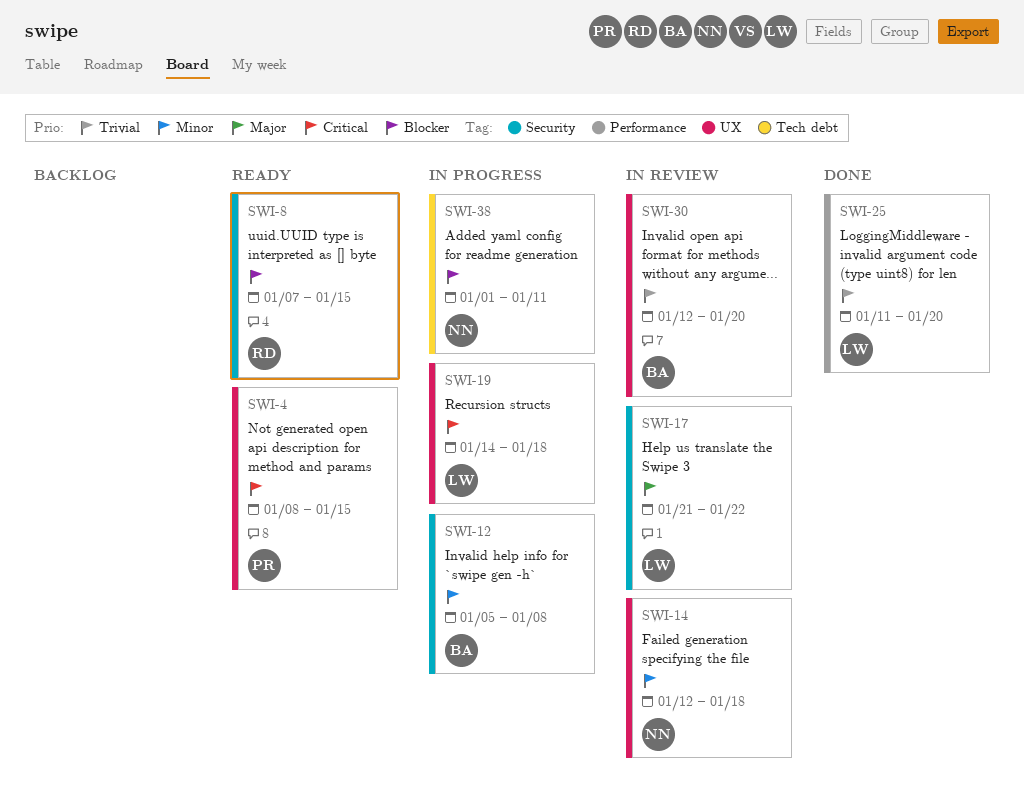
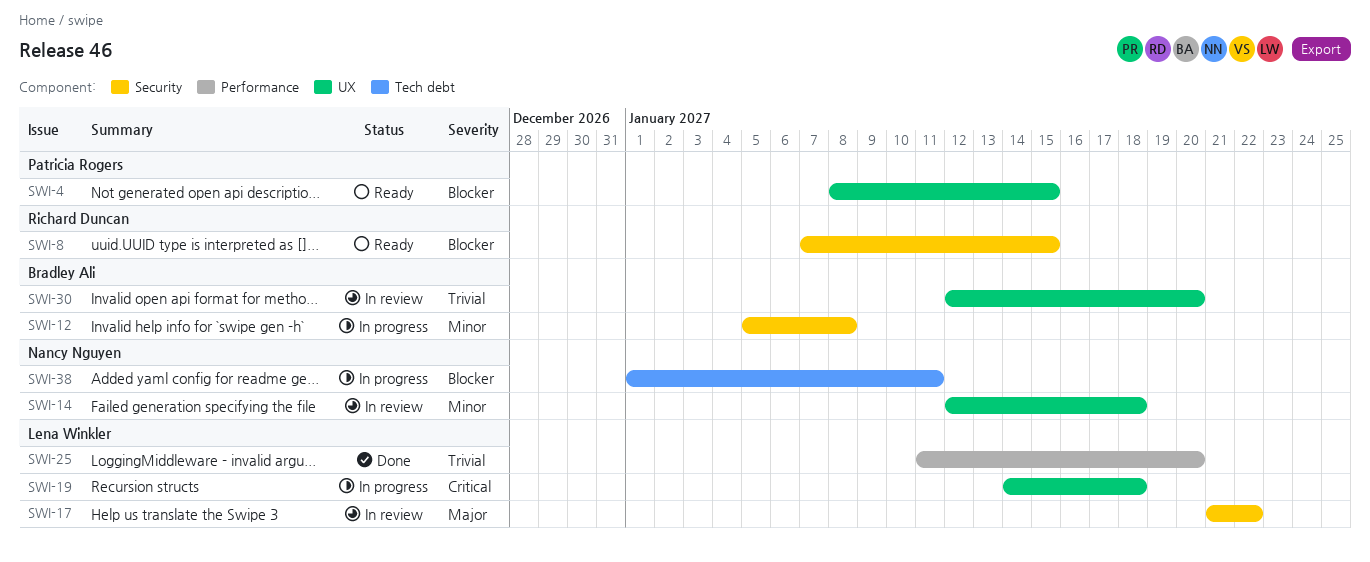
SWI-4, priority: Critical -> Blocker

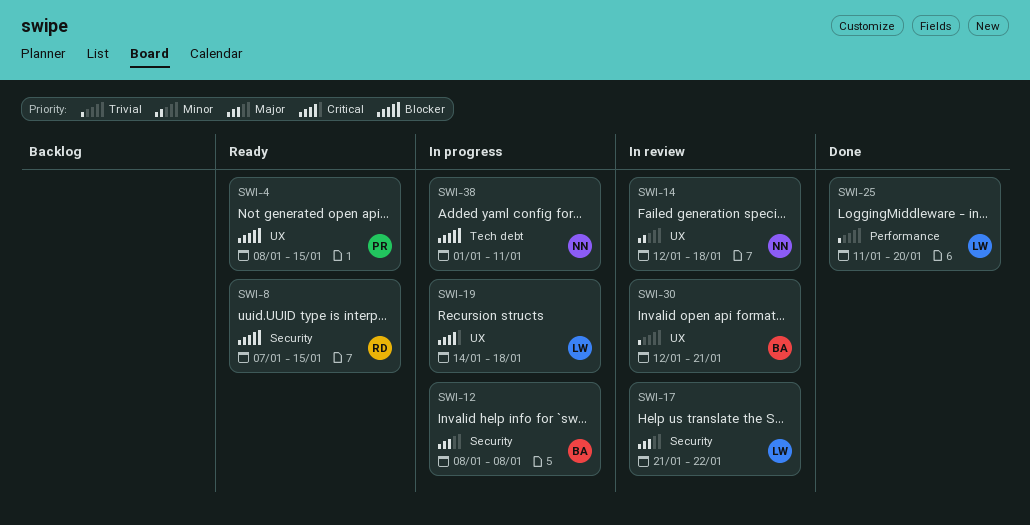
SWI-12, priority: Minor -> Major
SWI-12, start: Jan 5 -> Jan 8
SWI-30, due: Jan 20 -> Jan 21

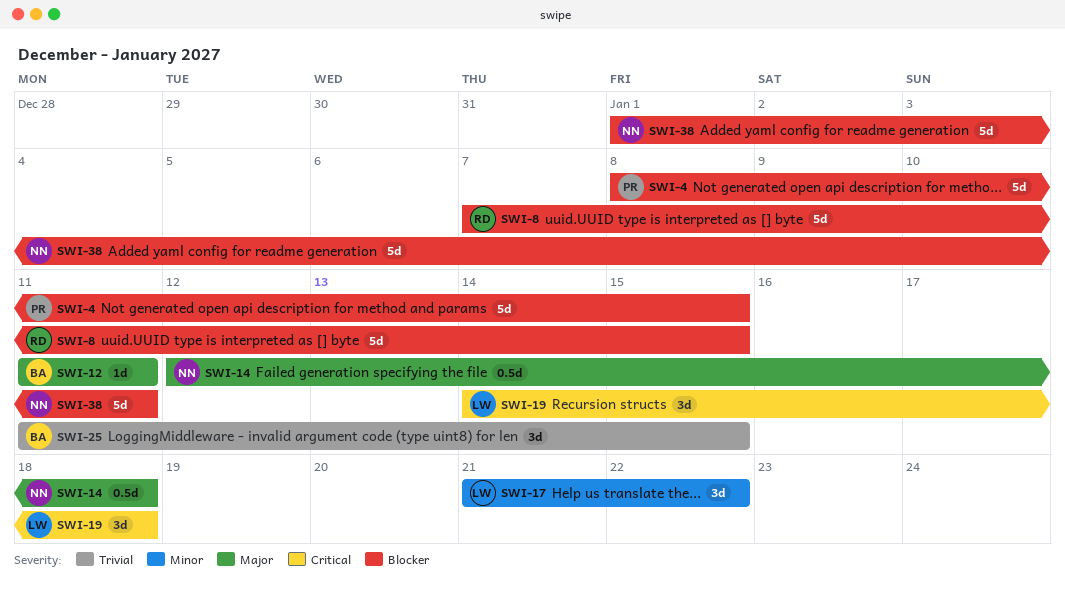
SWI-12, start: Jan 8 -> Jan 11
SWI-12, due: Jan 8 -> Jan 11
SWI-14, priority: Minor -> Major
SWI-17, priority: Major -> Minor
SWI-25, owner: LW -> BA
SWI-25, due: Jan 20 -> Jan 15
SWI-30: present -> none

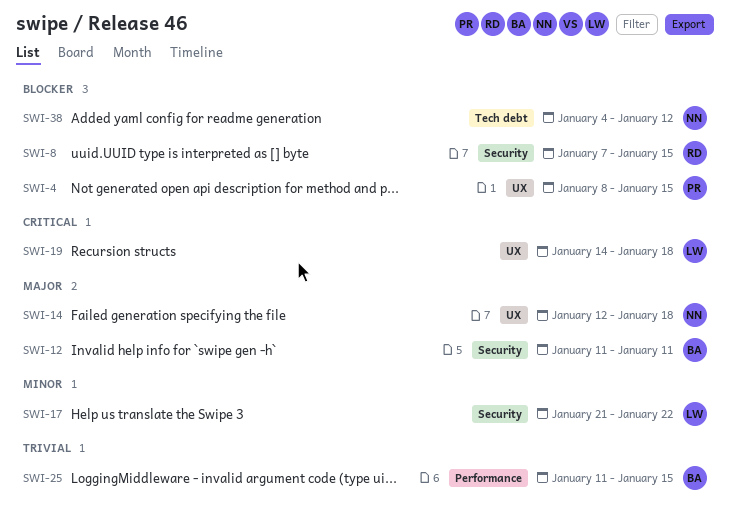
SWI-38, start: Jan 1 -> Jan 4
SWI-38, due: Jan 11 -> Jan 12

